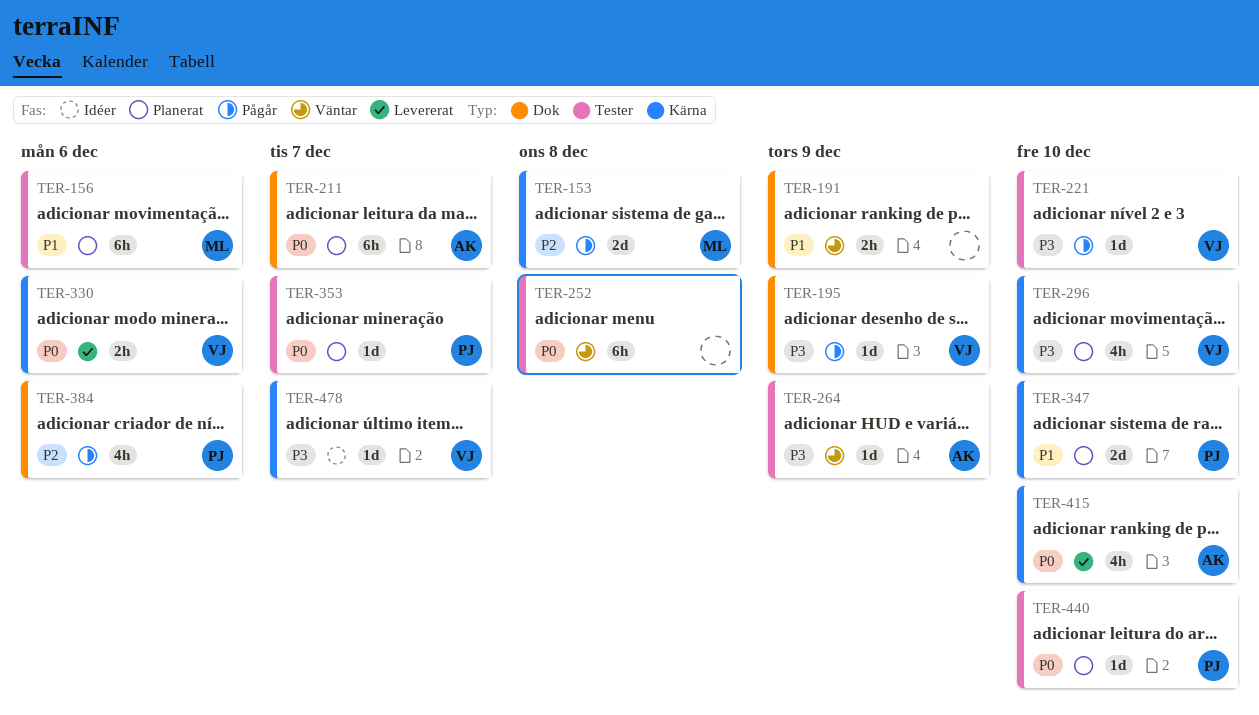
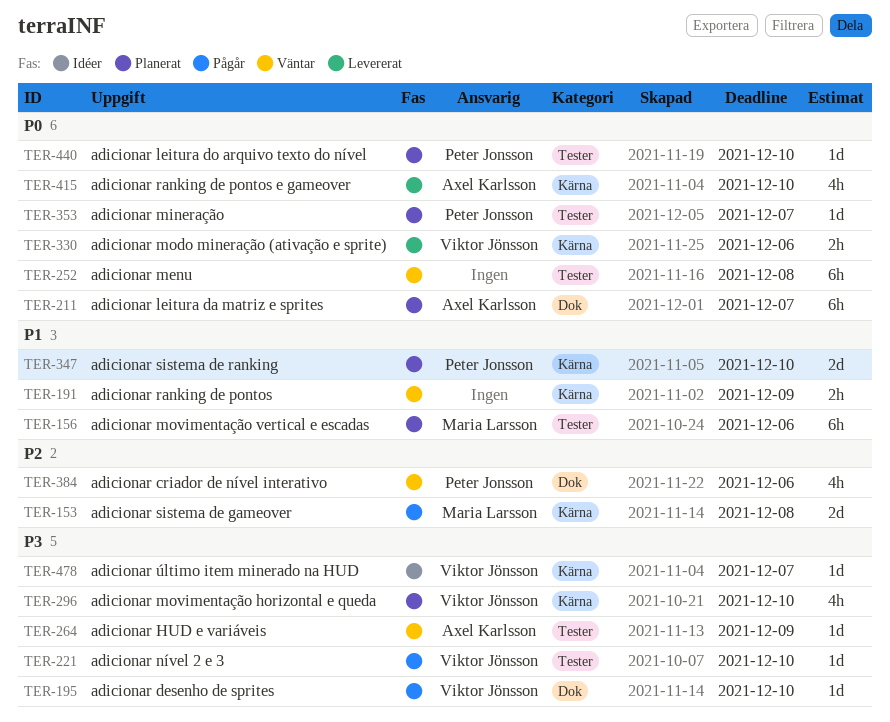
TER-191, label: Dok -> Kärna
TER-195, due: Dec 9 -> Dec 10
TER-384, status: Pågår -> Väntar

